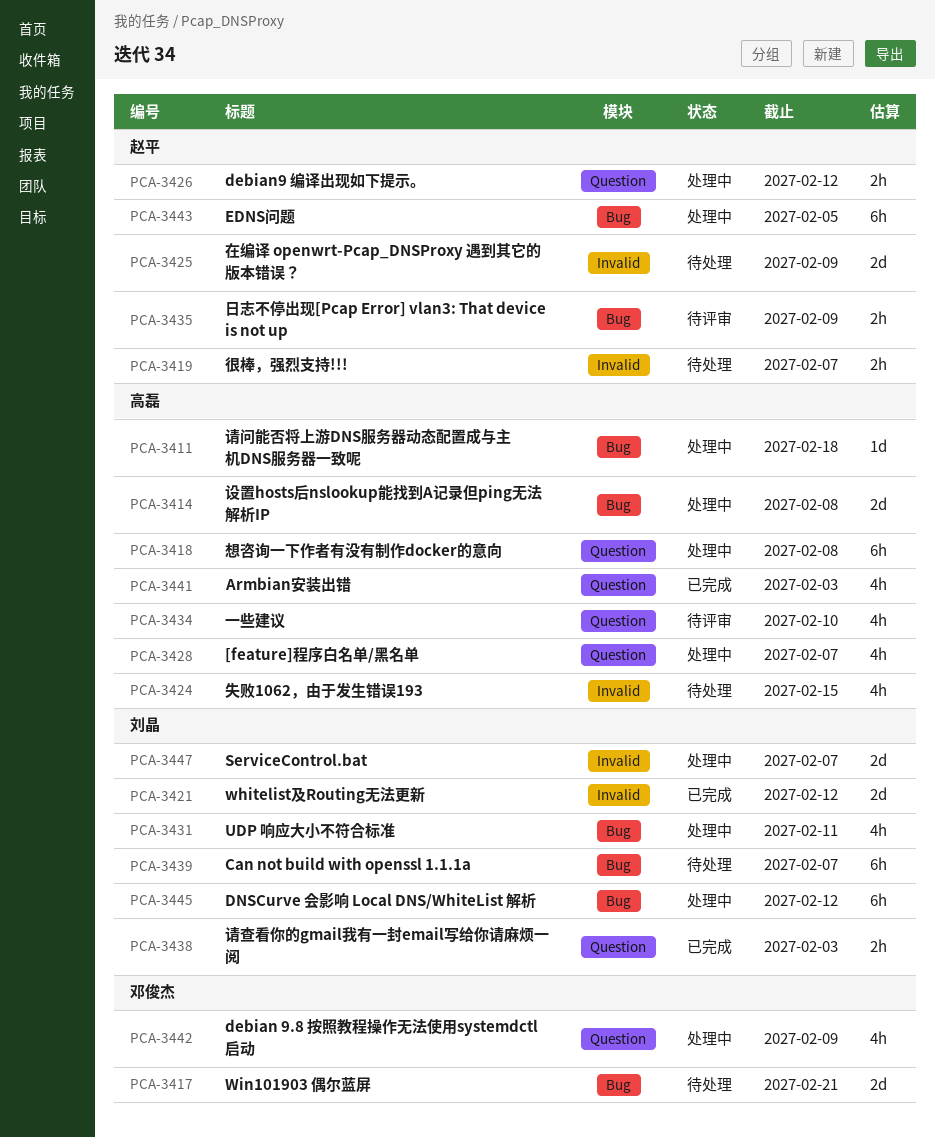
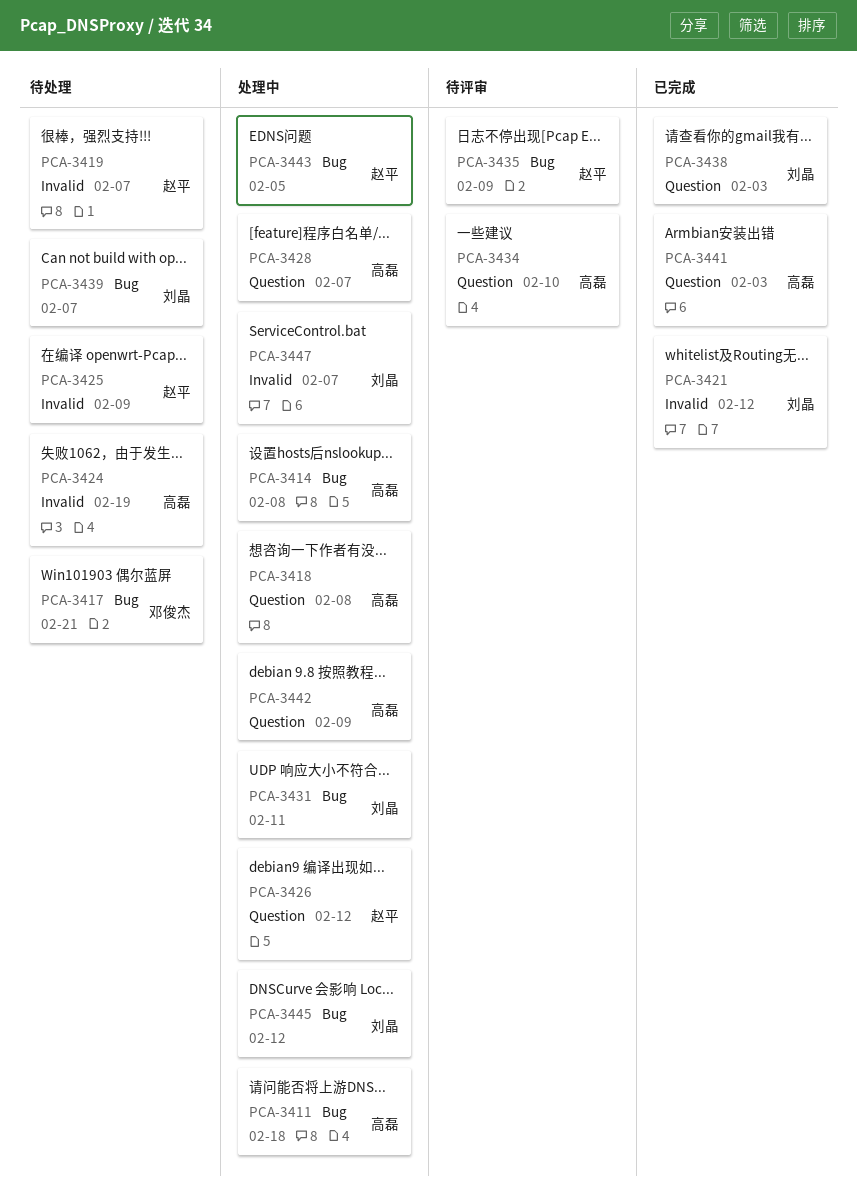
PCA-3424, due: Feb 15 -> Feb 19
PCA-3442, owner: 邓俊杰 -> 高磊

